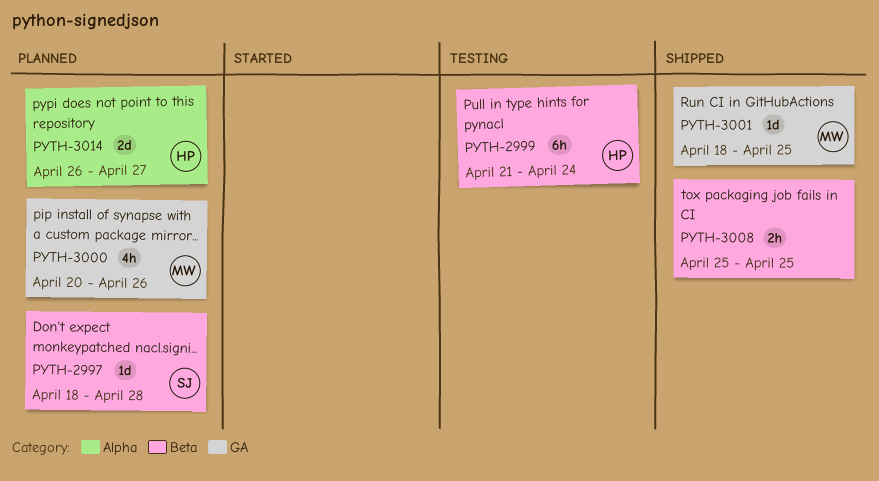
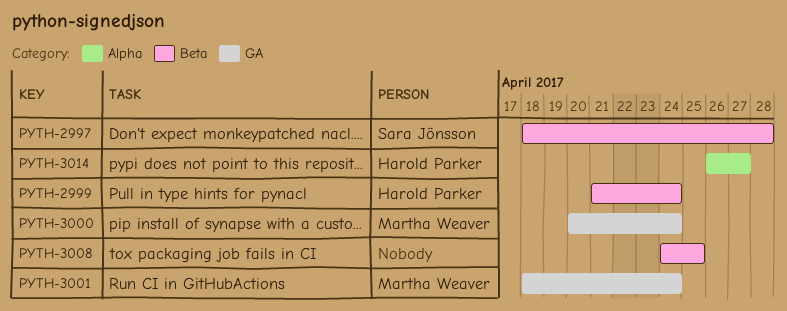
PYTH-3000, due: Apr 26 -> Apr 24
PYTH-3001, due: Apr 25 -> Apr 24
PYTH-3008, start: Apr 25 -> Apr 24

